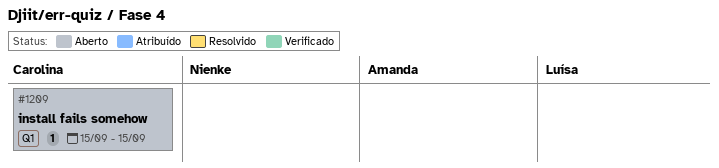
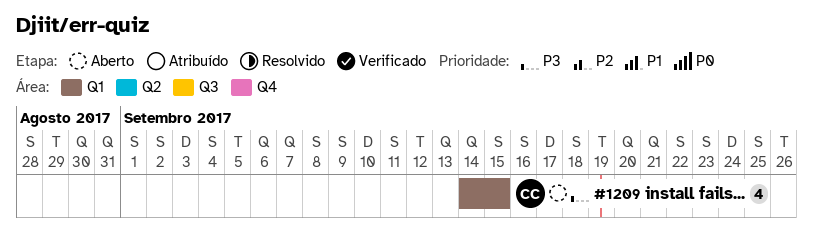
#1209, estimate: 1 -> 4
#1209, start: Sep 15 -> Sep 14

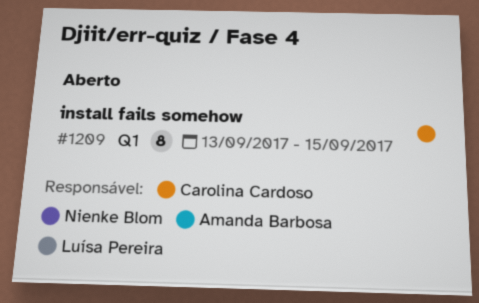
#1209, estimate: 4 -> 8
#1209, start: Sep 14 -> Sep 13

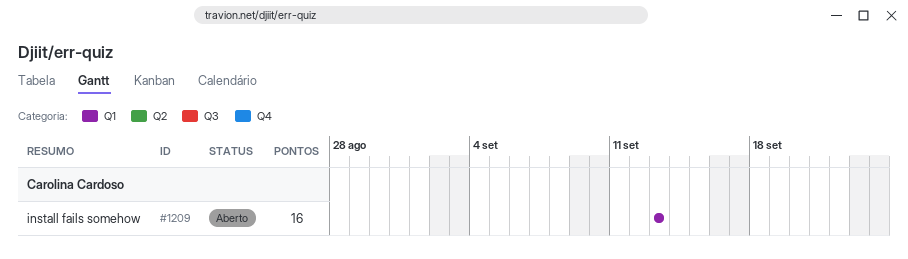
#1209, estimate: 8 -> 16
#1209, due: Sep 15 -> Sep 13

